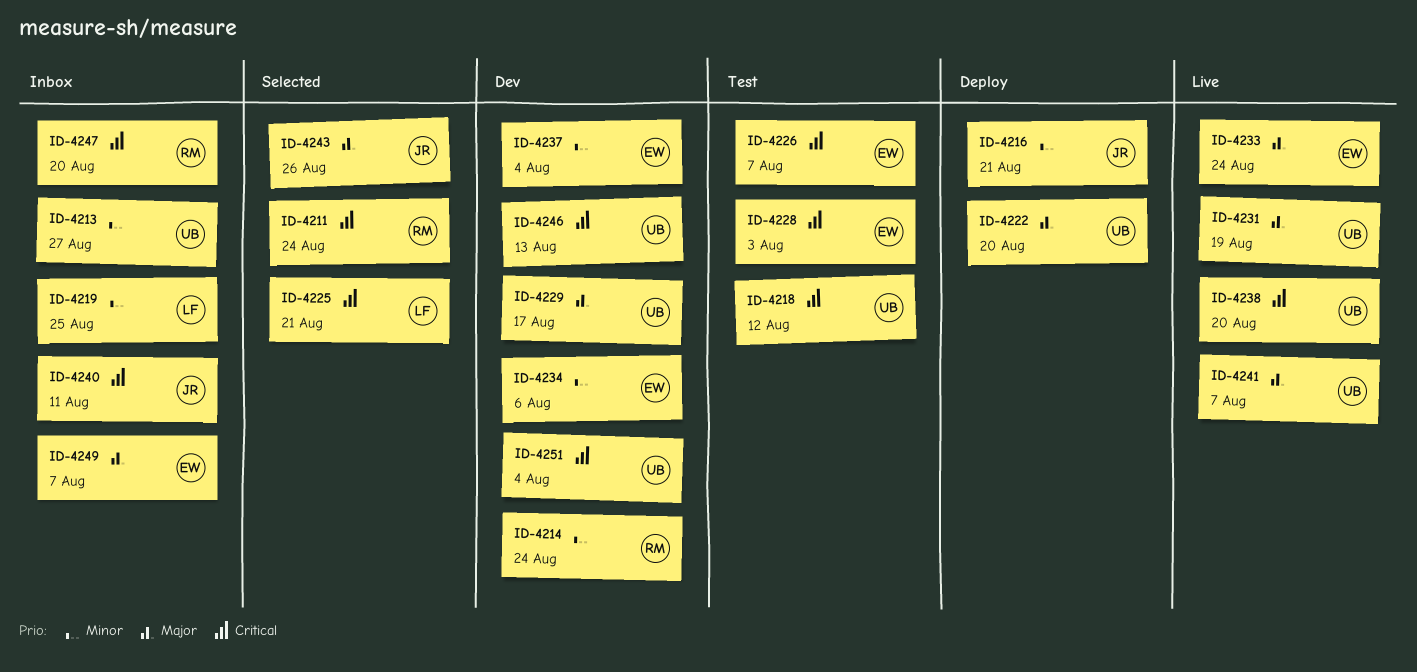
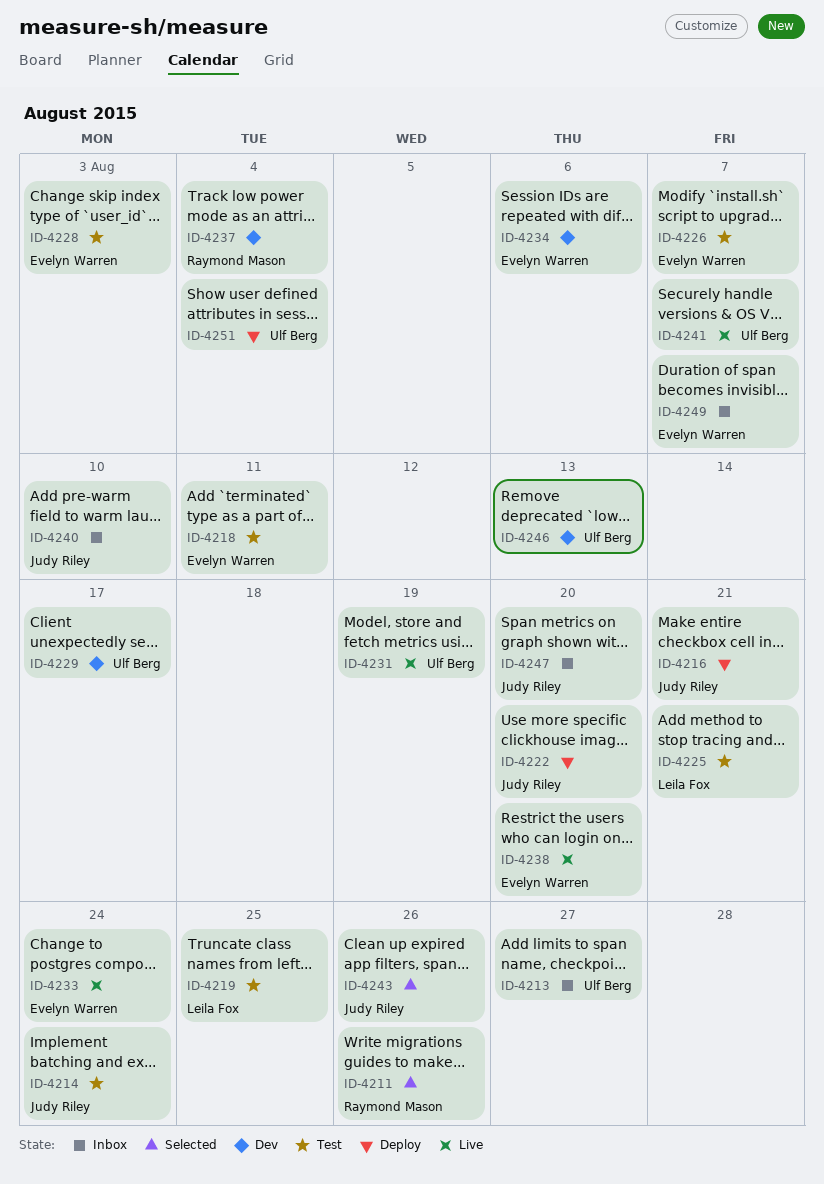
ID-4211, due: Aug 24 -> Aug 26
ID-4214, status: Dev -> Test
ID-4214, owner: Raymond Mason -> Judy Riley
ID-4218, owner: Ulf Berg -> Evelyn Warren
ID-4218, due: Aug 12 -> Aug 11
ID-4219, status: Inbox -> Test
ID-4222, owner: Ulf Berg -> Judy Riley
ID-4225, status: Selected -> Test
ID-4237, owner: Evelyn Warren -> Raymond Mason
ID-4238, owner: Ulf Berg -> Evelyn Warren
ID-4240, due: Aug 11 -> Aug 10
ID-4247, owner: Raymond Mason -> Judy Riley
ID-4251, status: Dev -> Deploy

